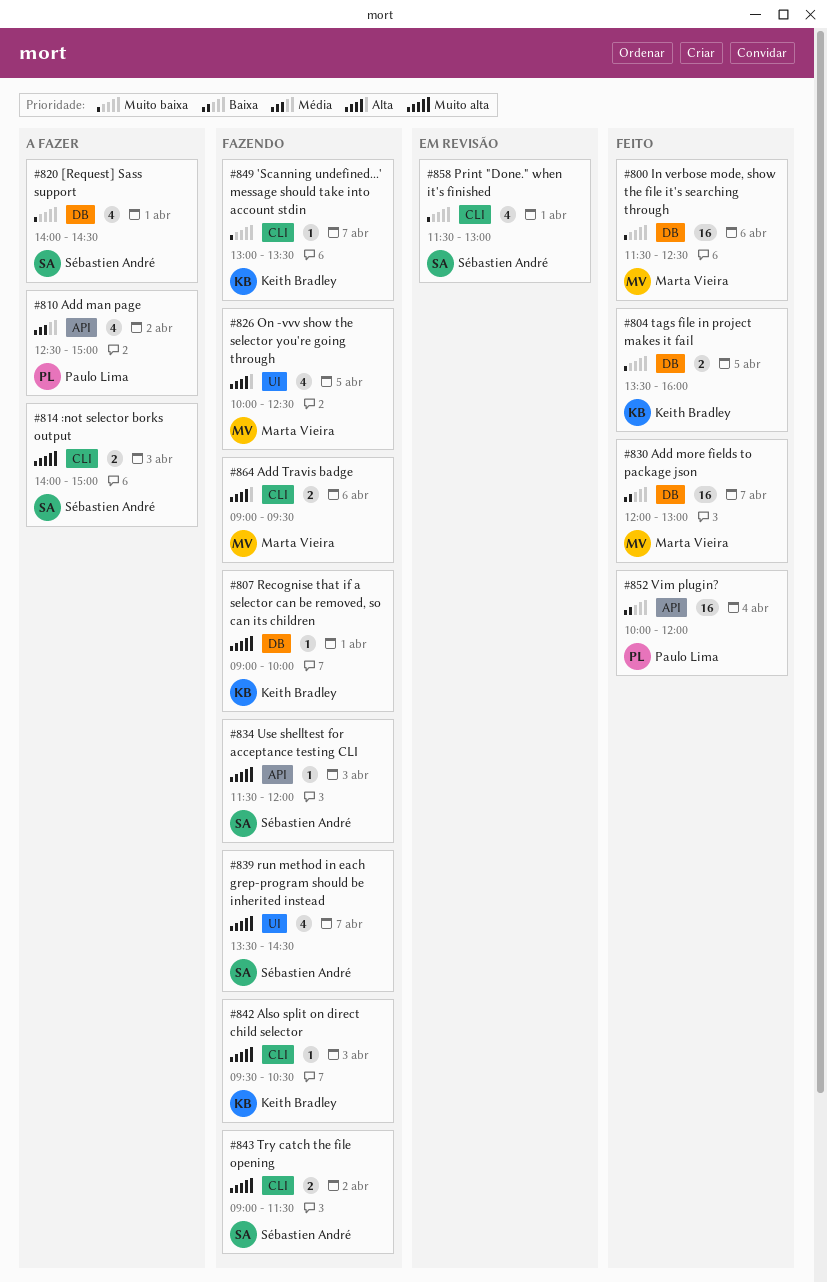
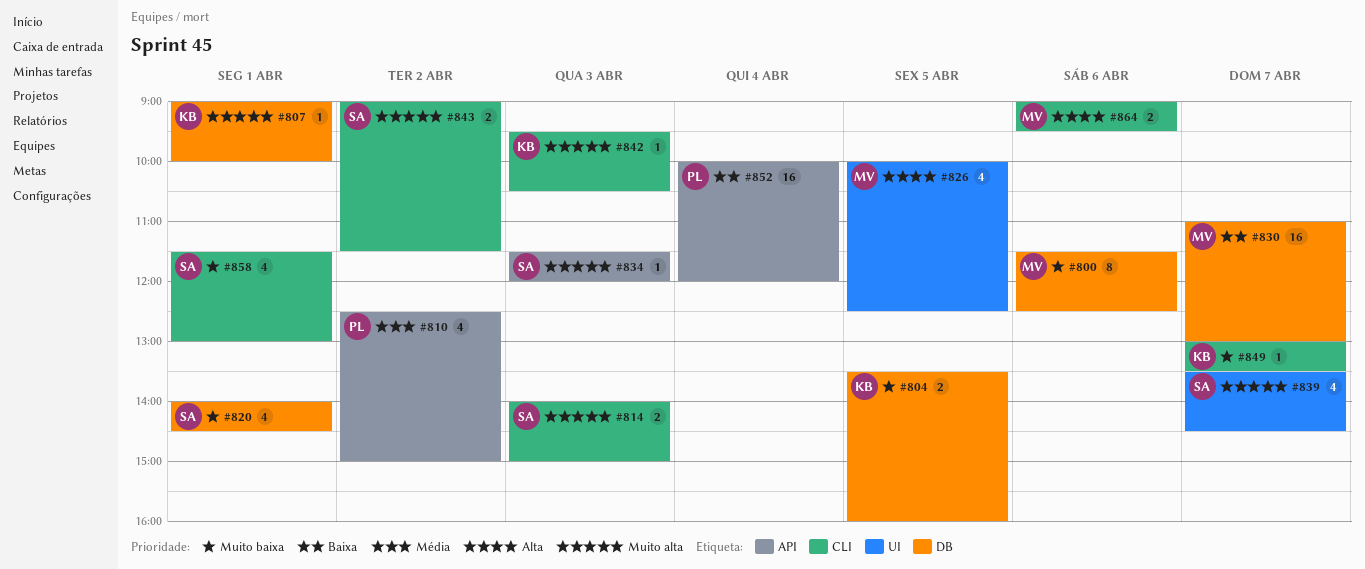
#800, estimate: 16 -> 8
#830, begins: 12:00 -> 11:00

